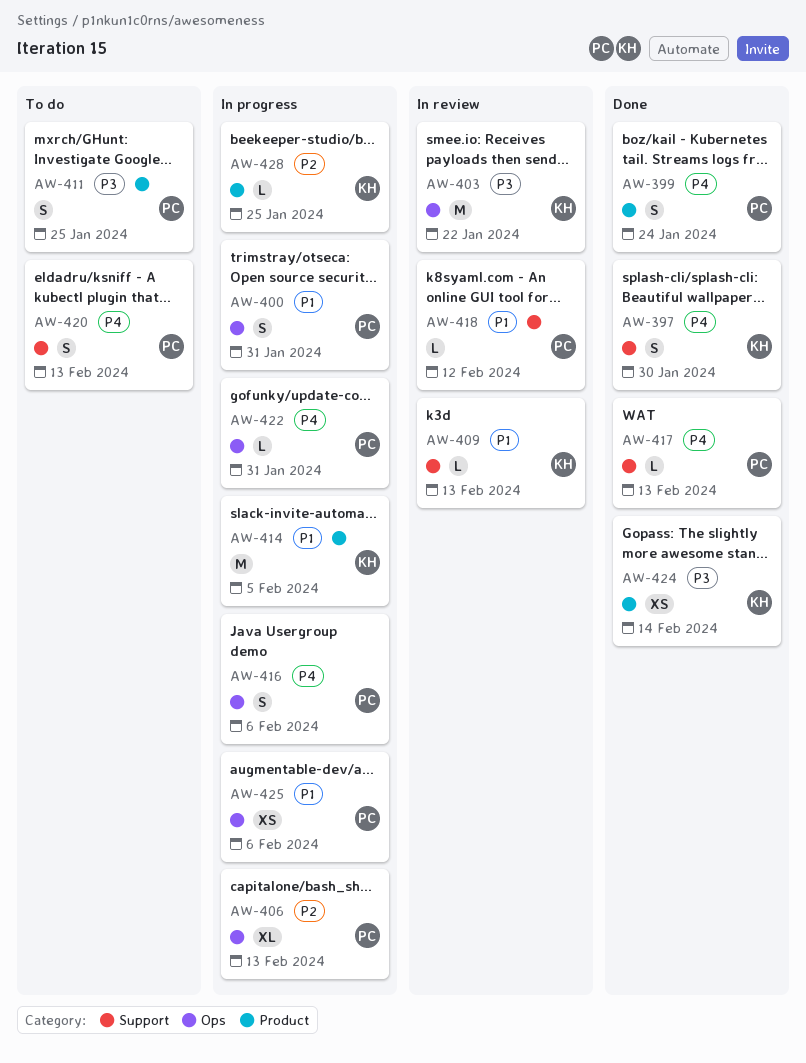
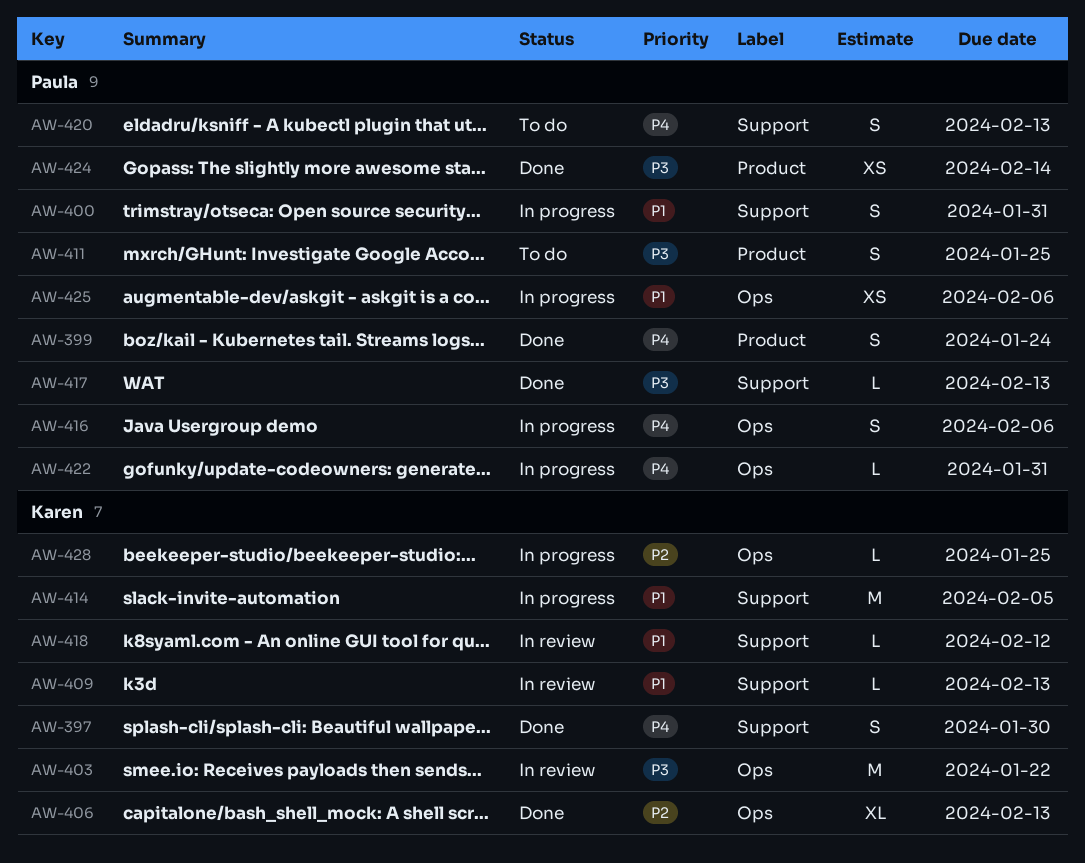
AW-400, label: Ops -> Support
AW-406, status: In progress -> Done
AW-406, owner: Paula -> Karen
AW-414, label: Product -> Support
AW-417, priority: P4 -> P3
AW-418, owner: Paula -> Karen
AW-424, owner: Karen -> Paula
AW-428, label: Product -> Ops

